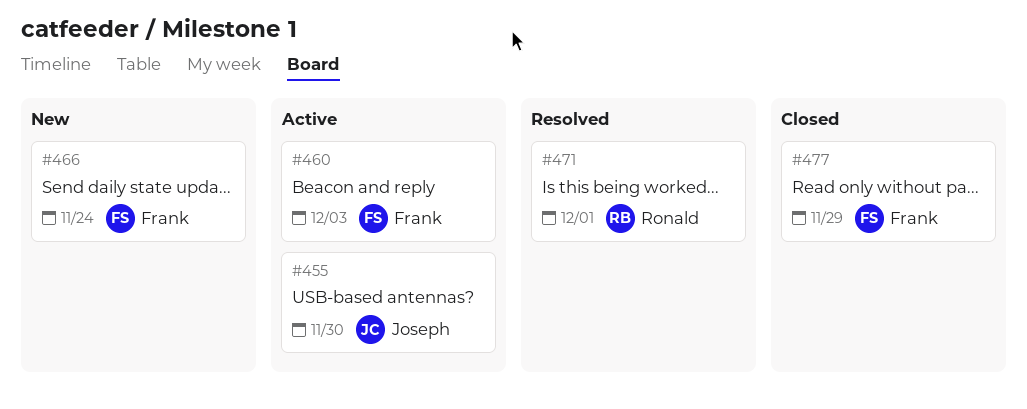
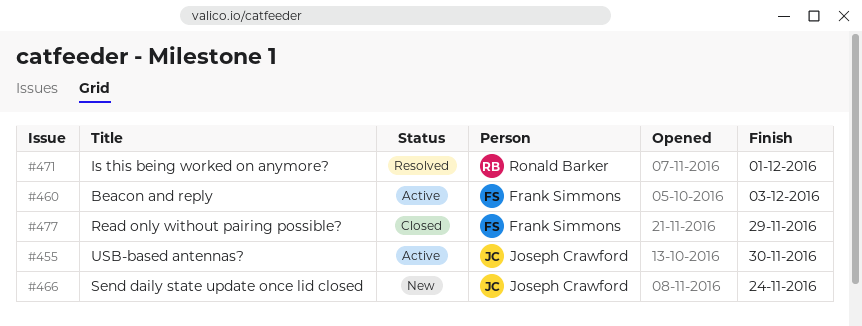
#466, owner: Frank Simmons -> Joseph Crawford

